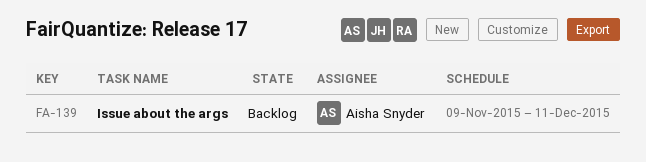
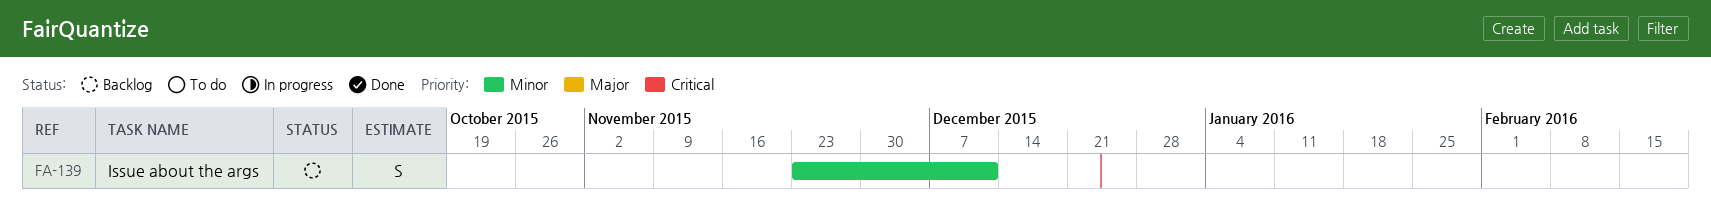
FA-139, start: Nov 9 -> Nov 23

